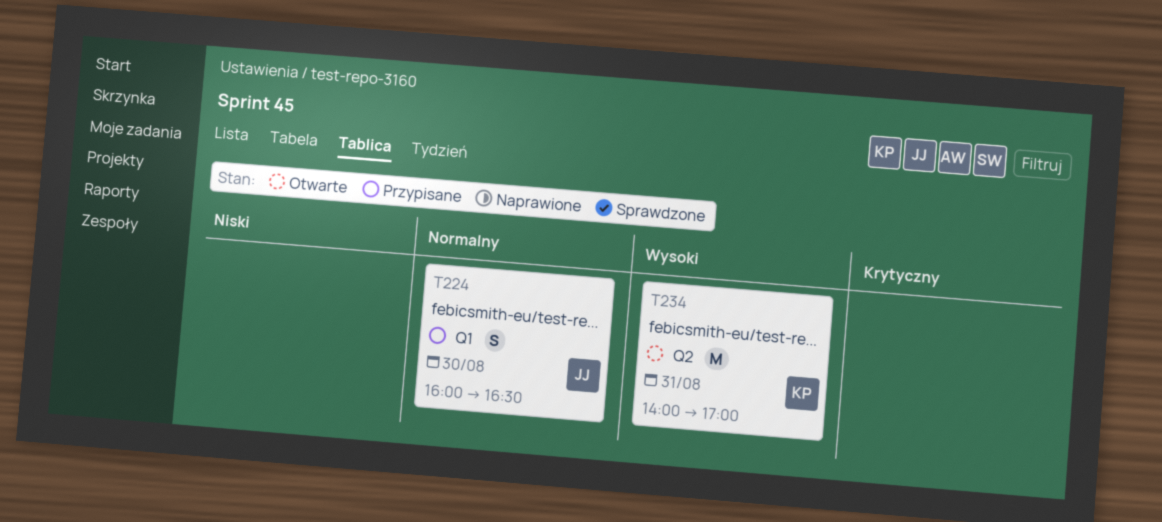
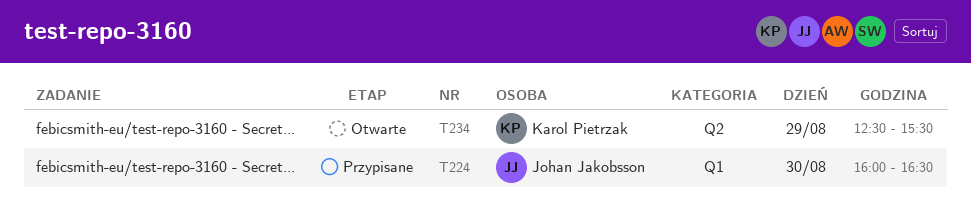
T234, day: Aug 31 -> Aug 29
T234, begins: 14:00 -> 12:30
T234, ends: 17:00 -> 15:30

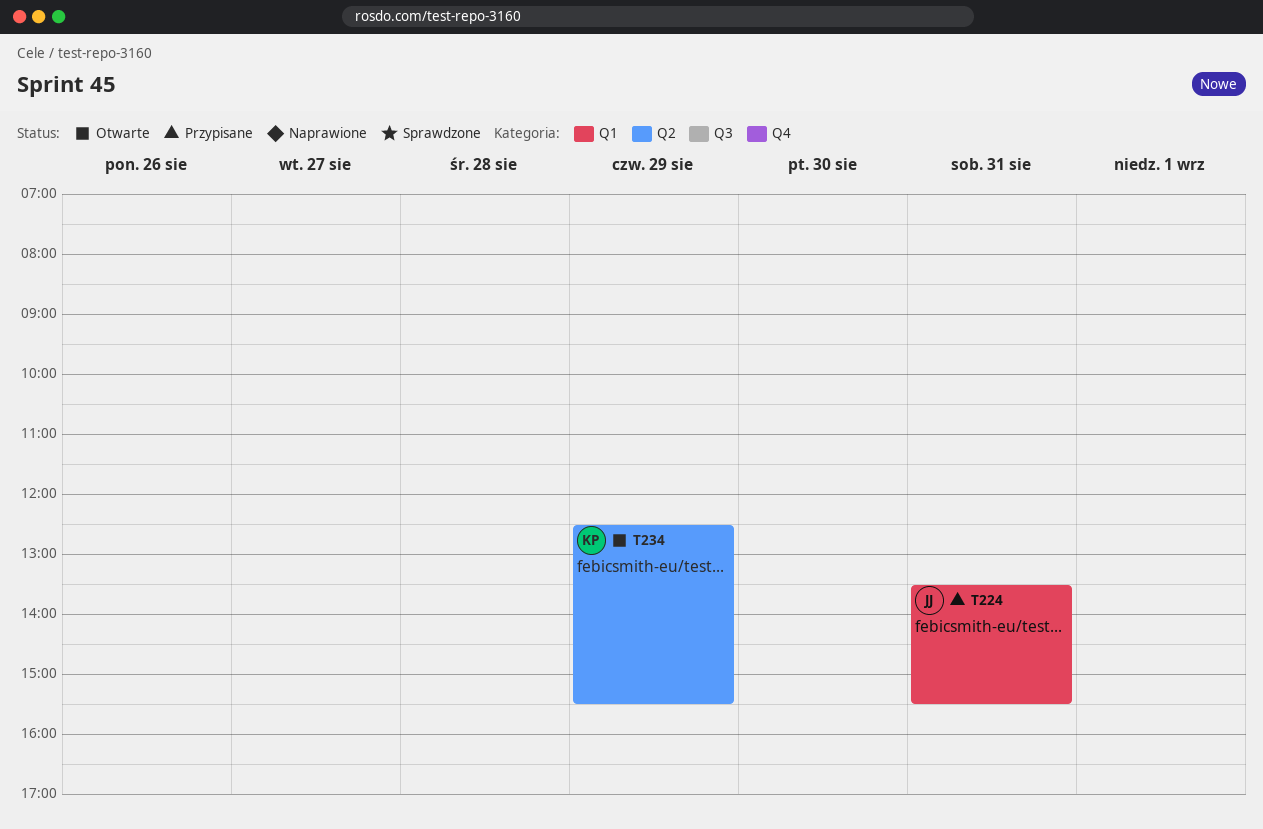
T224, day: Aug 30 -> Aug 31
T224, begins: 16:00 -> 13:30
T224, ends: 16:30 -> 15:30

